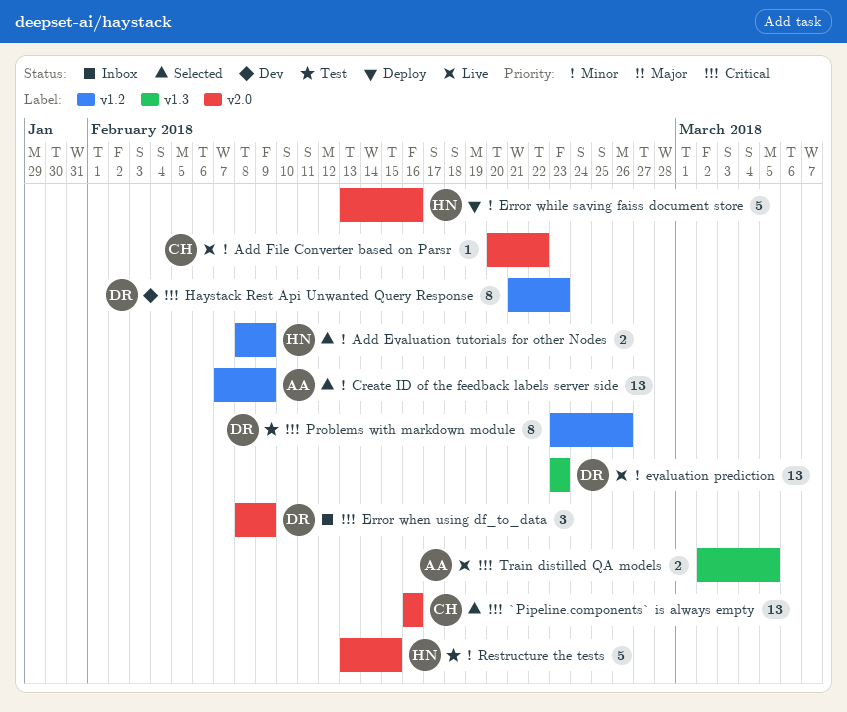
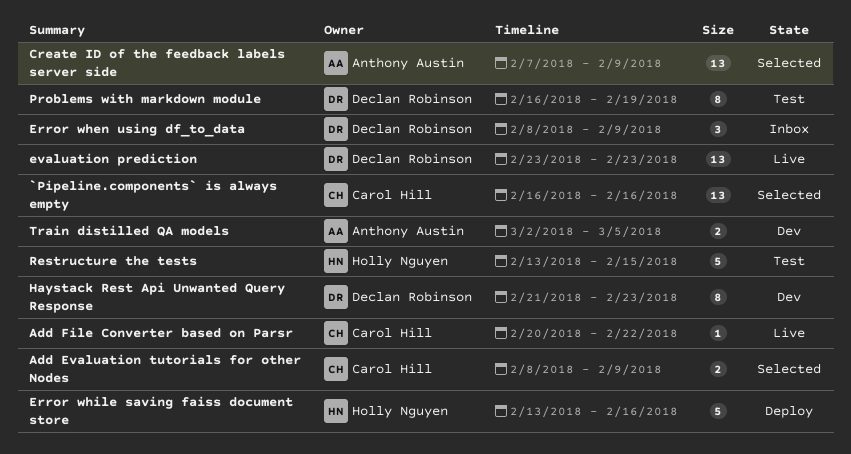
Add Evaluation tutorials for other Nodes, owner: Holly Nguyen -> Carol Hill
Problems with markdown module, start: Feb 23 -> Feb 16
Problems with markdown module, due: Feb 26 -> Feb 19
Train distilled QA models, status: Live -> Dev

